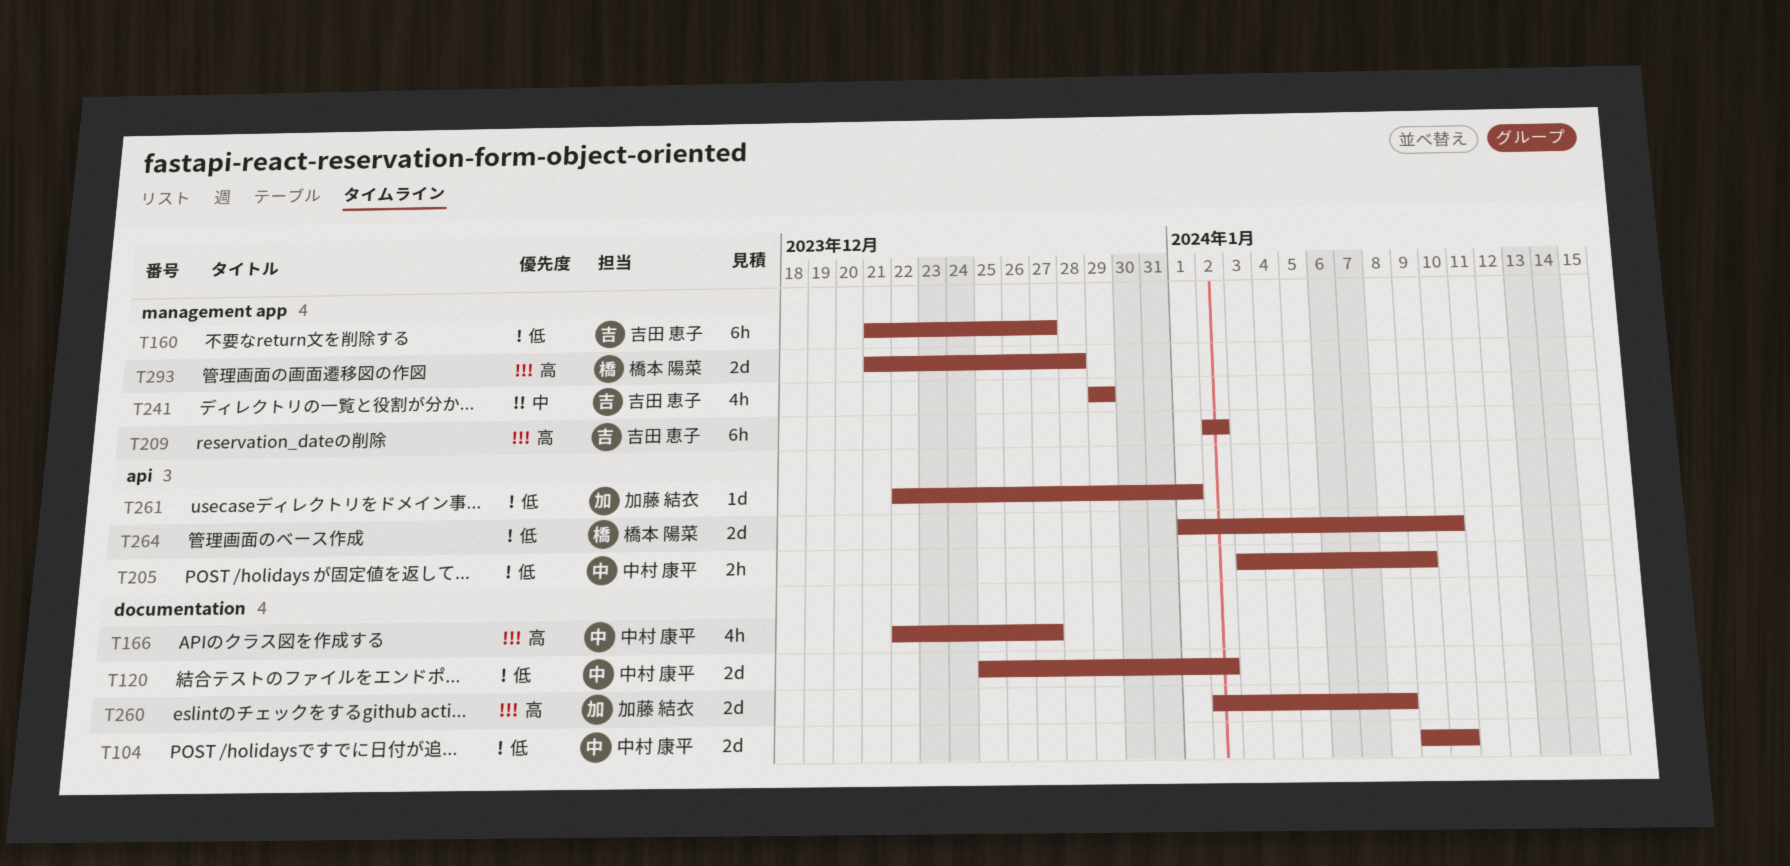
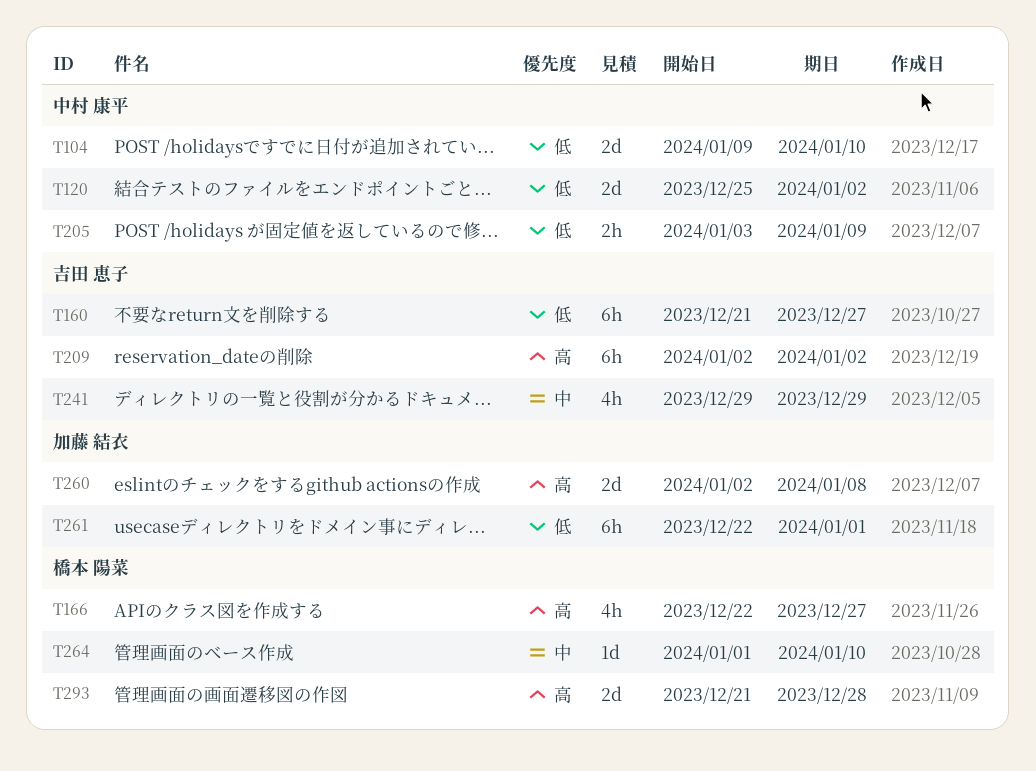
T166, owner: 中村 康平 -> 橋本 陽菜
T261, estimate: 1d -> 6h
T264, priority: 低 -> 中
T264, estimate: 2d -> 1d

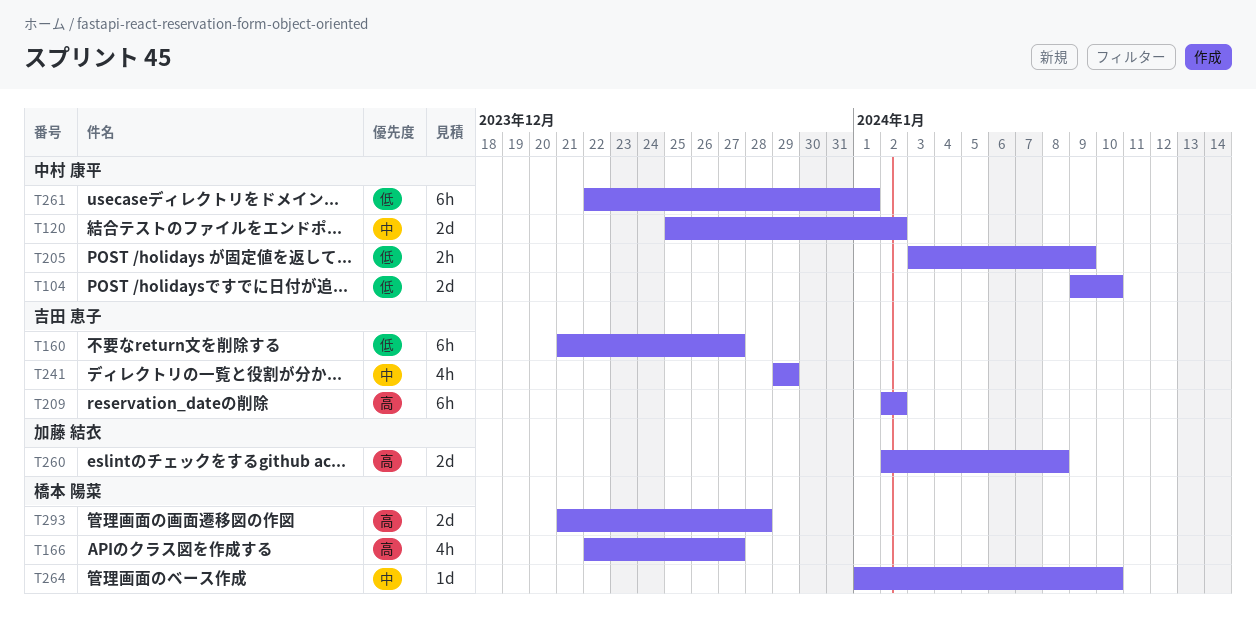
T120, priority: 低 -> 中
T261, owner: 加藤 結衣 -> 中村 康平

